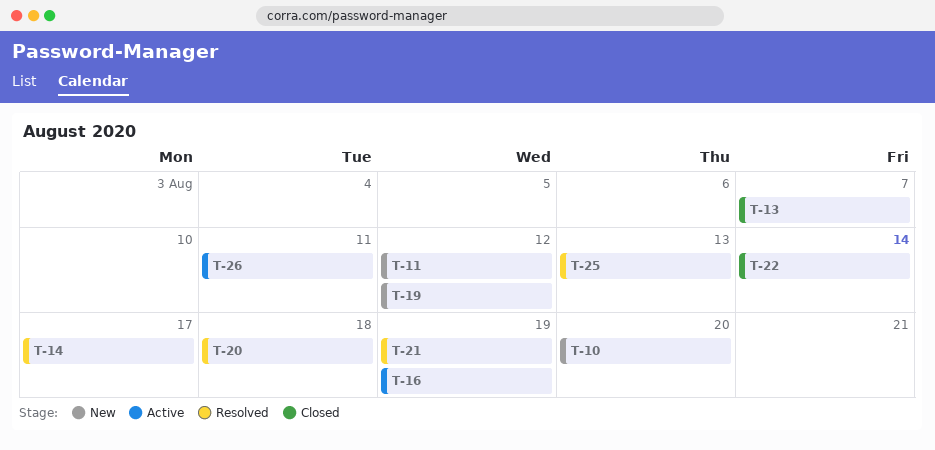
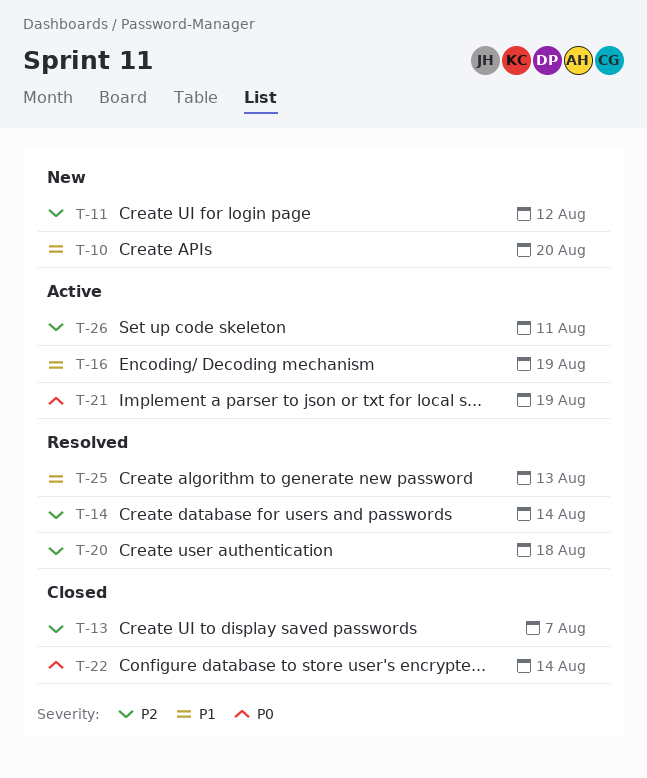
T-14, due: Aug 17 -> Aug 14
T-19: present -> none
T-21, status: Resolved -> Active

